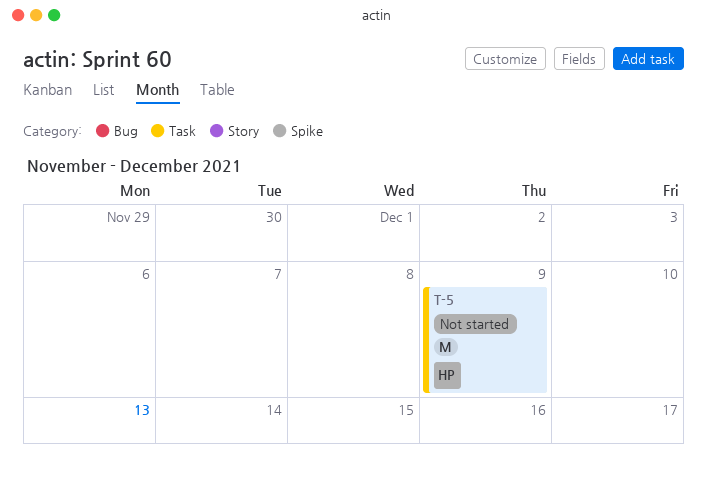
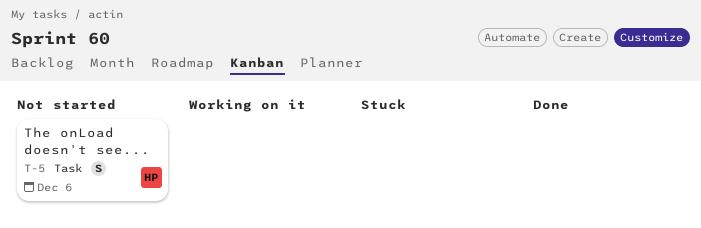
T-5, estimate: M -> S
T-5, due: Dec 9 -> Dec 6

